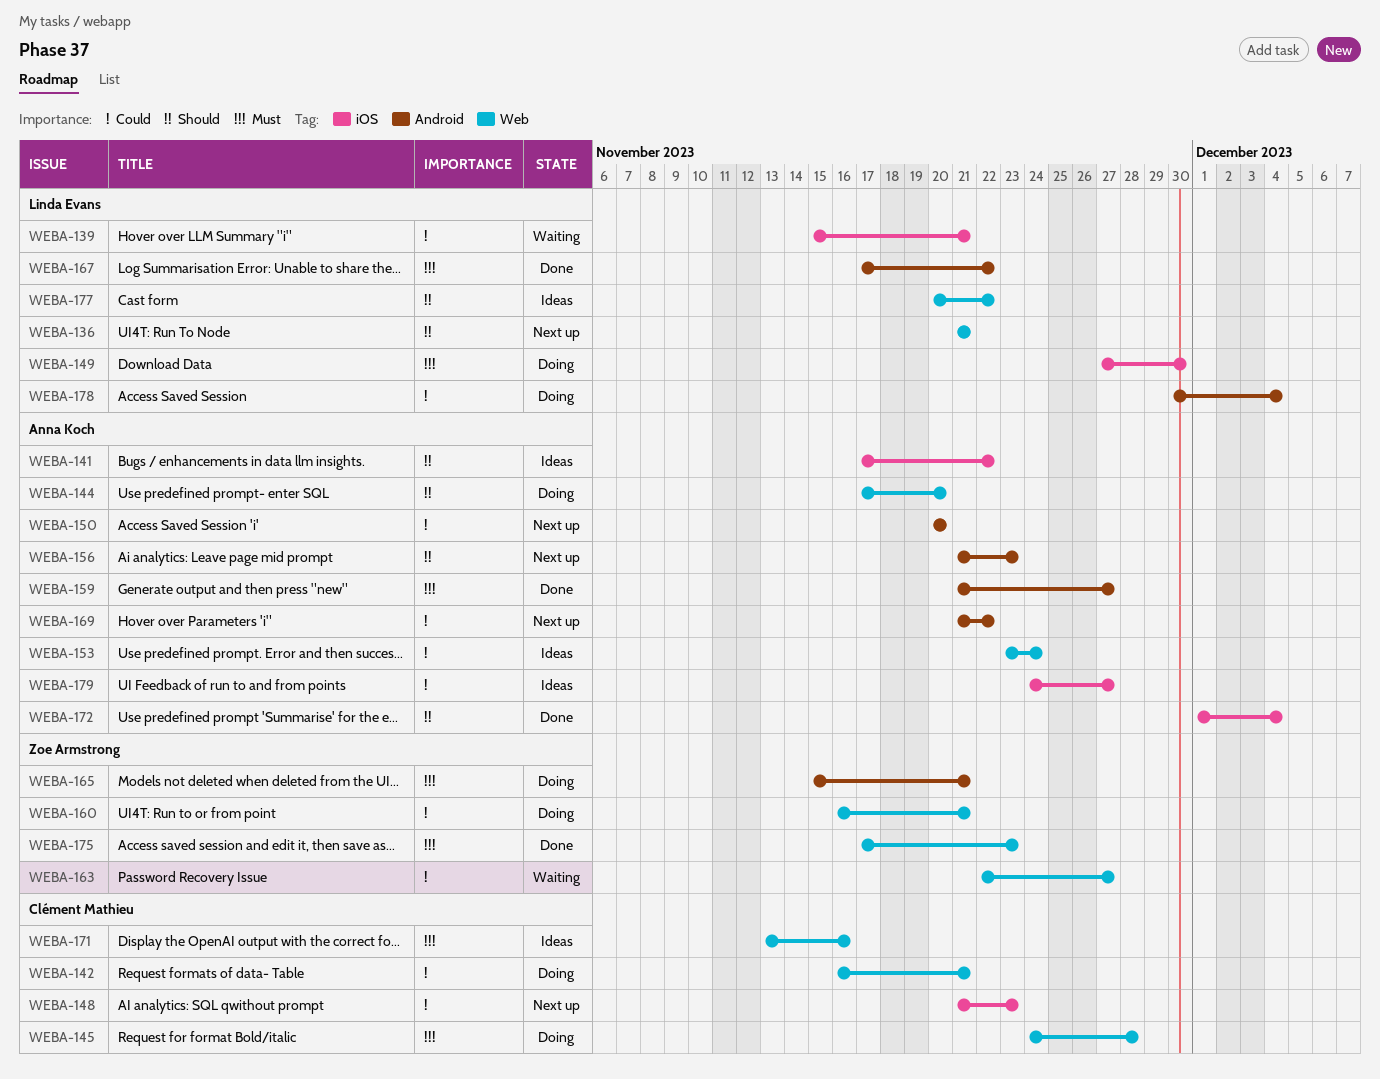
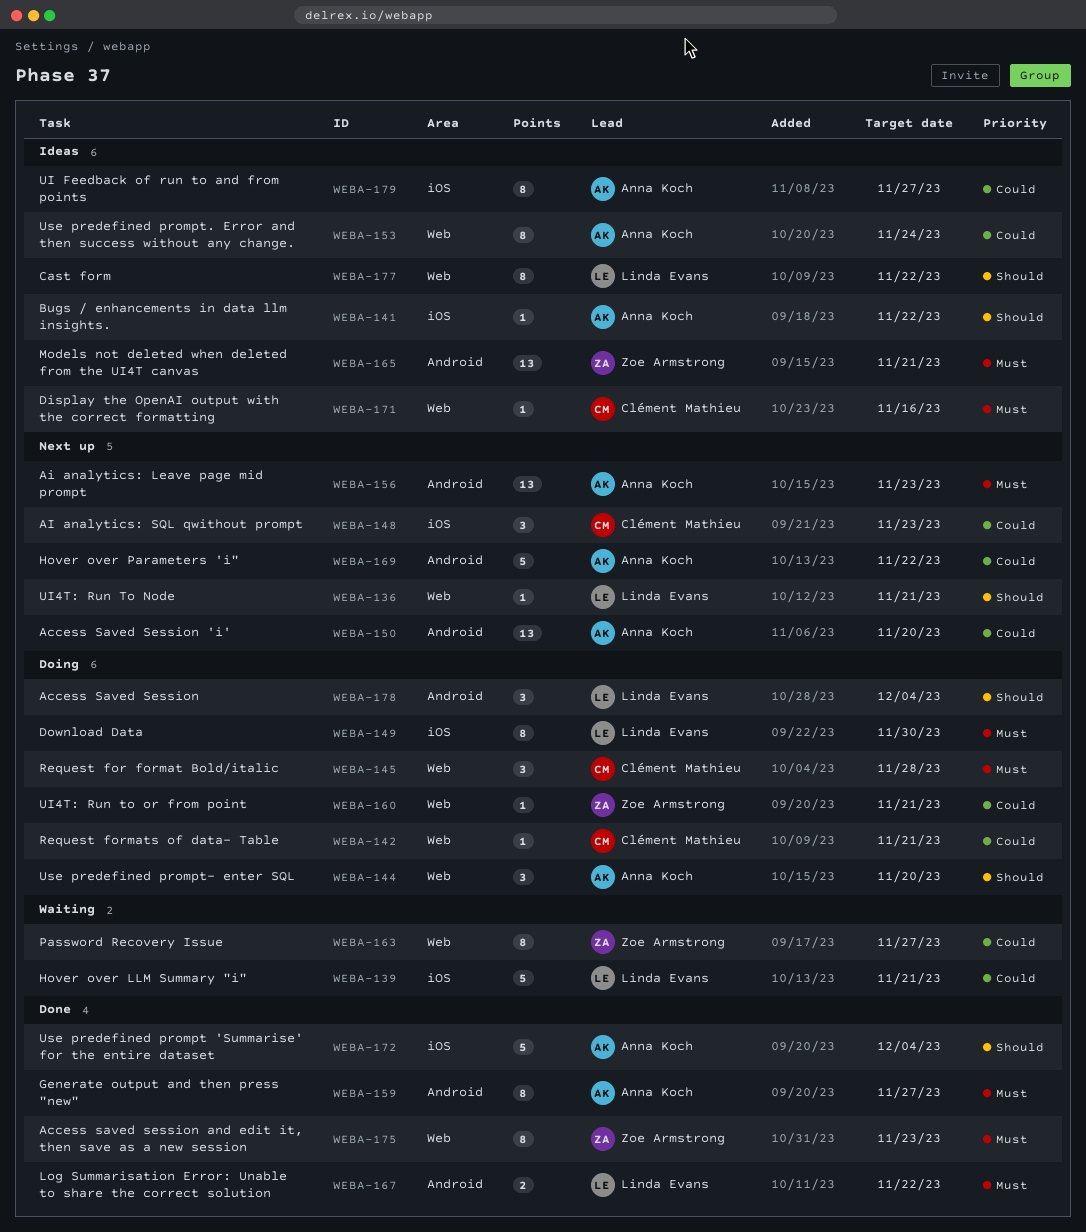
WEBA-156, priority: Should -> Must
WEBA-165, status: Doing -> Ideas
WEBA-178, priority: Could -> Should

